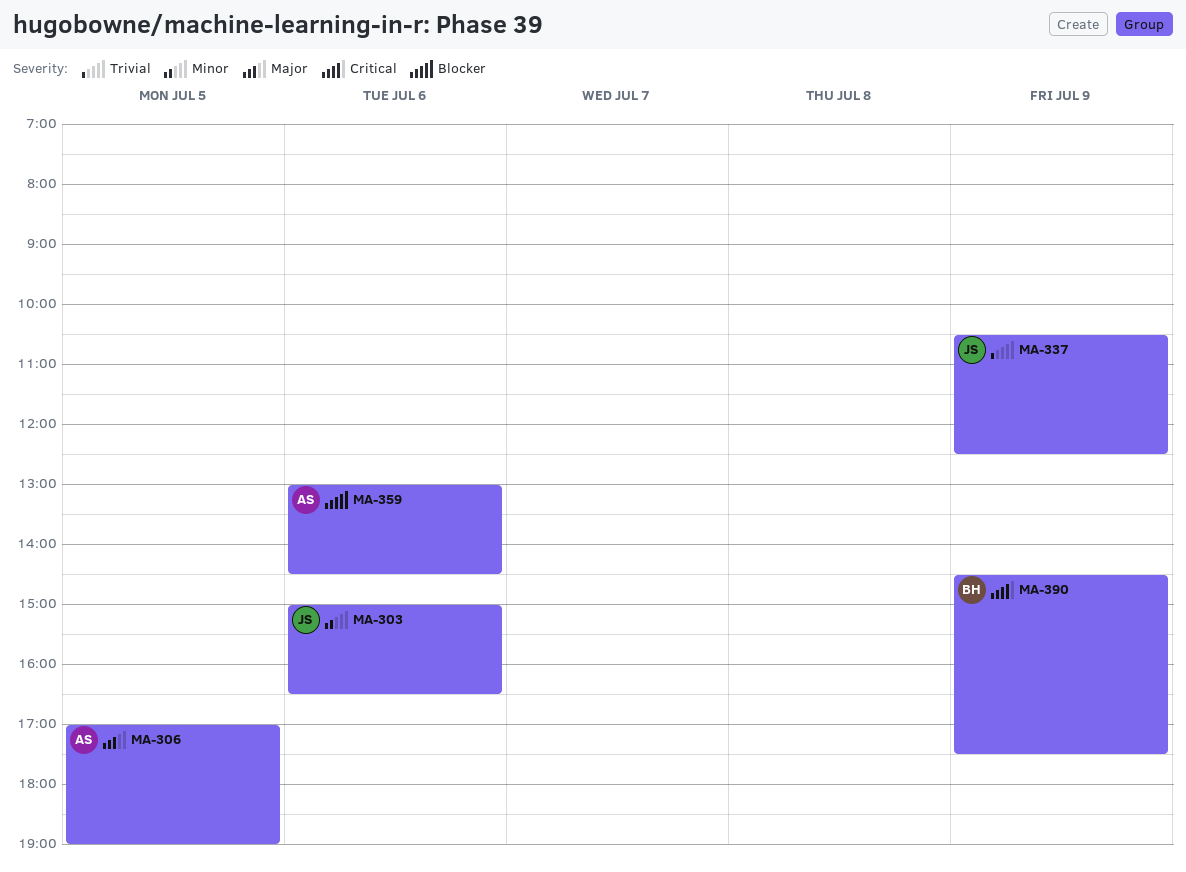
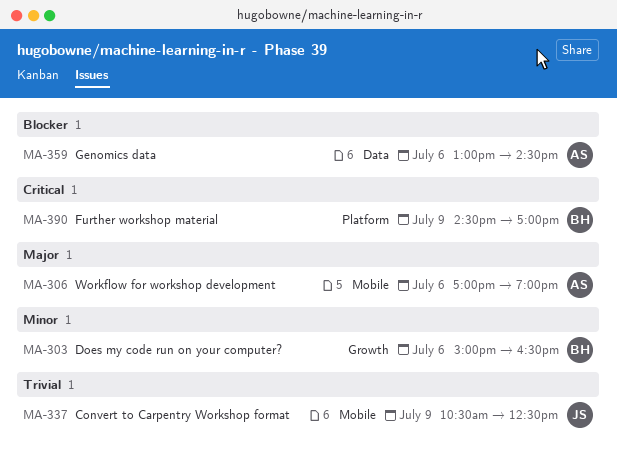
MA-303, owner: JS -> BH
MA-306, day: Jul 5 -> Jul 6
MA-390, ends: 17:30 -> 17:00

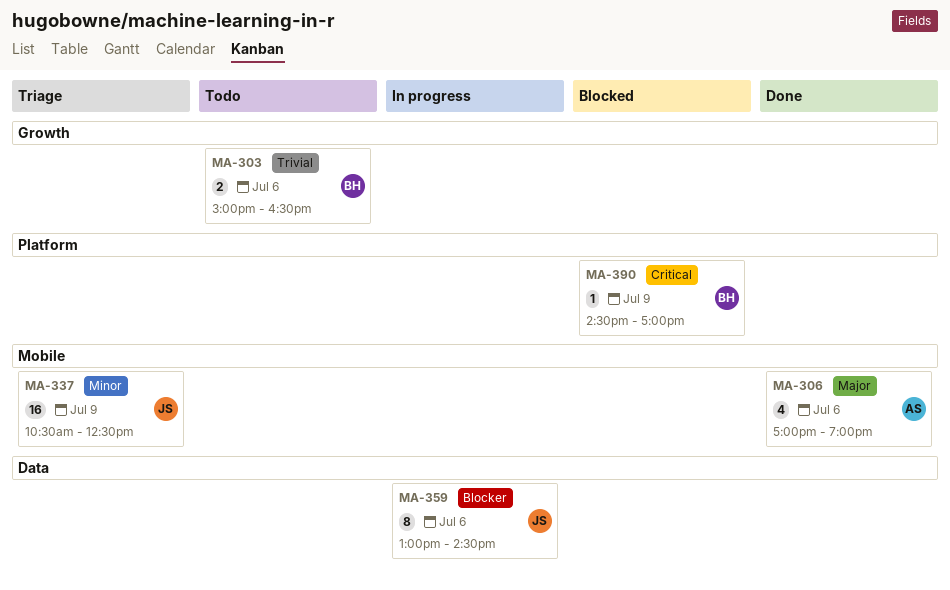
MA-303, priority: Minor -> Trivial
MA-337, priority: Trivial -> Minor
MA-359, owner: AS -> JS

